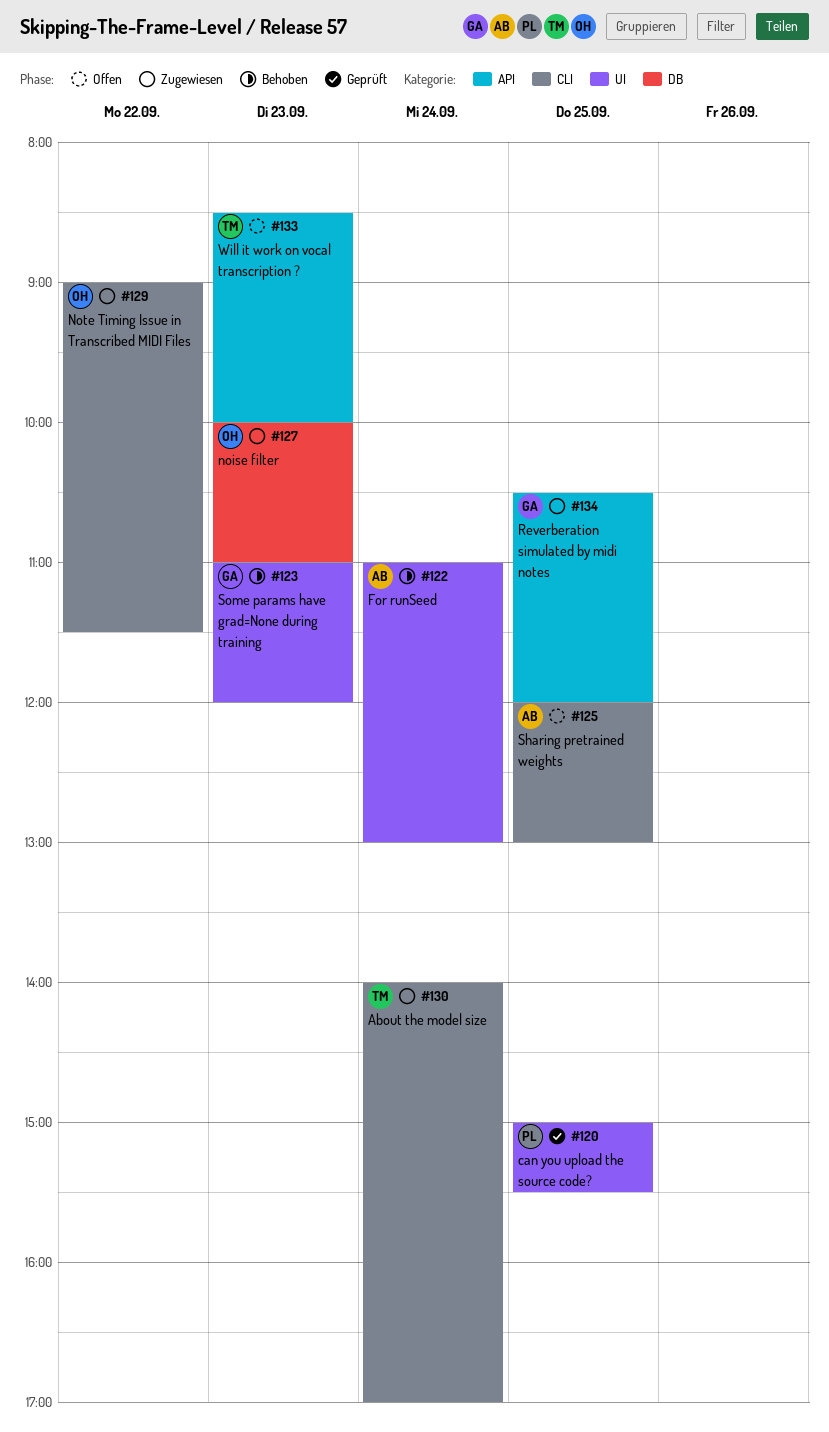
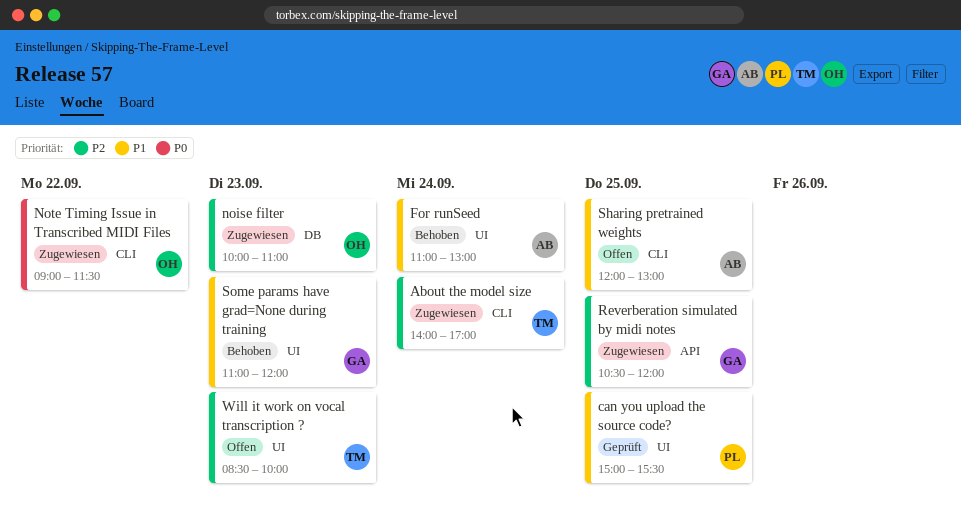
Will it work on vocal transcription ?, label: API -> UI

